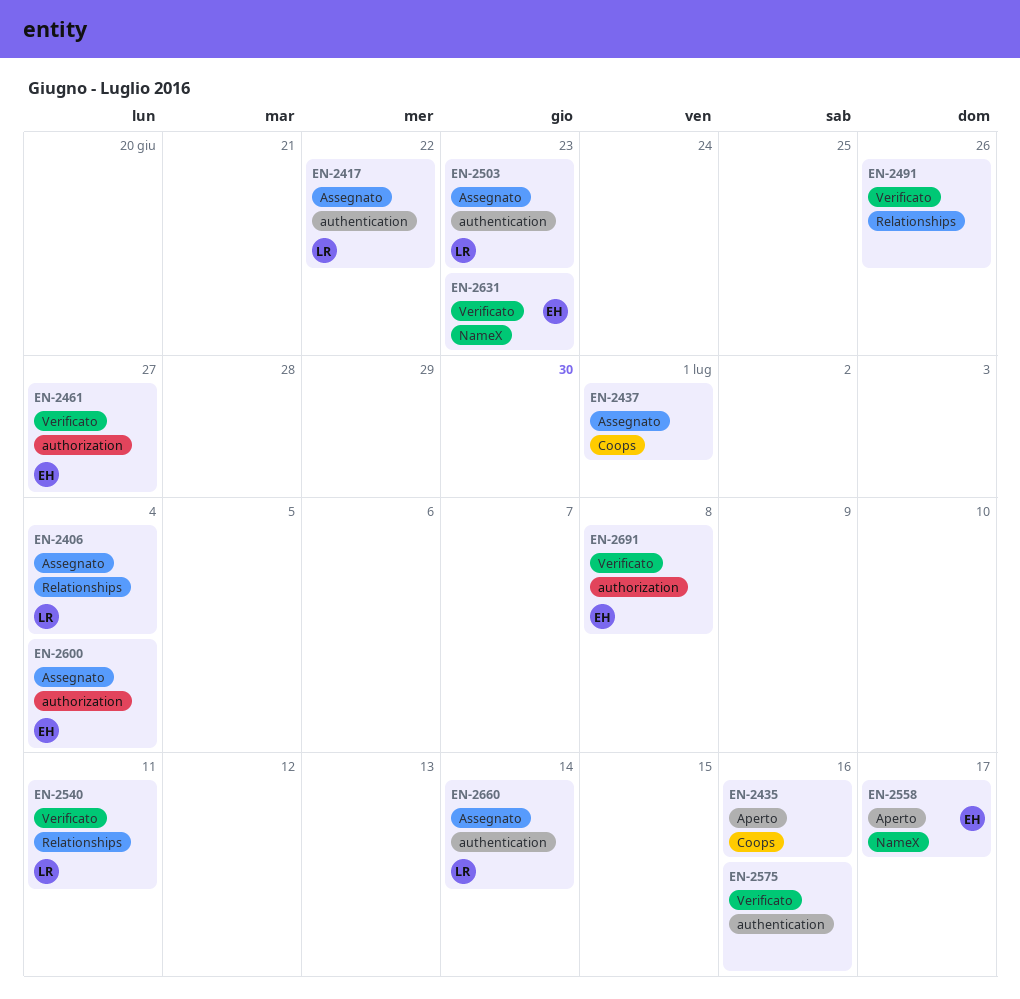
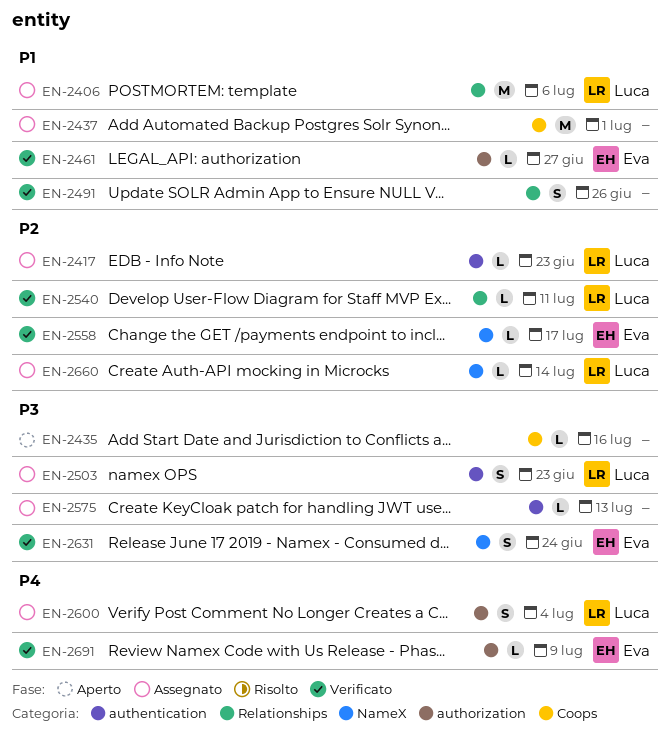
EN-2406, due: Jul 4 -> Jul 6
EN-2417, due: Jun 22 -> Jun 23
EN-2558, status: Aperto -> Verificato
EN-2575, status: Verificato -> Assegnato
EN-2575, due: Jul 16 -> Jul 13
EN-2600, owner: Eva -> Luca
EN-2631, due: Jun 23 -> Jun 24
EN-2660, label: authentication -> NameX
EN-2691, due: Jul 8 -> Jul 9

